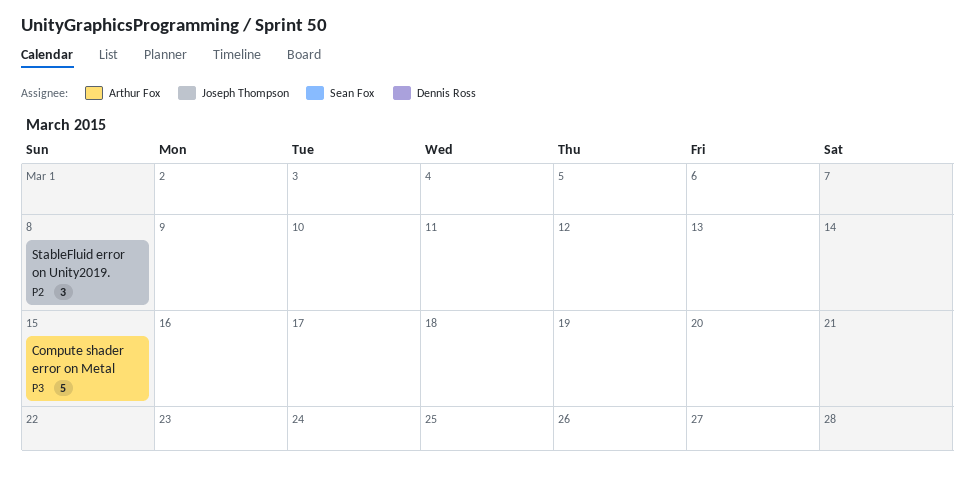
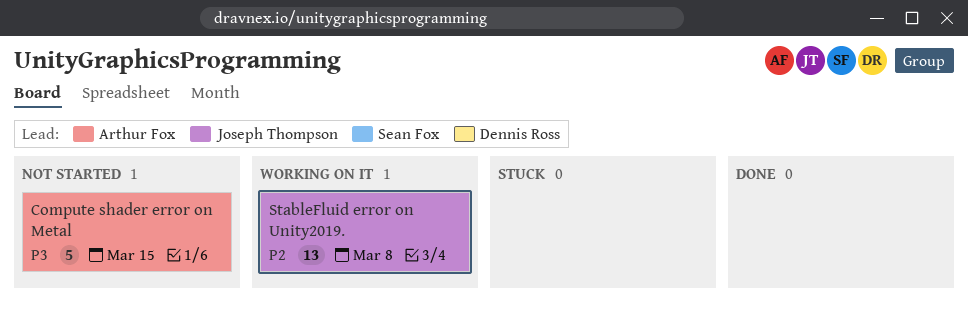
StableFluid error on Unity2019., estimate: 3 -> 13

